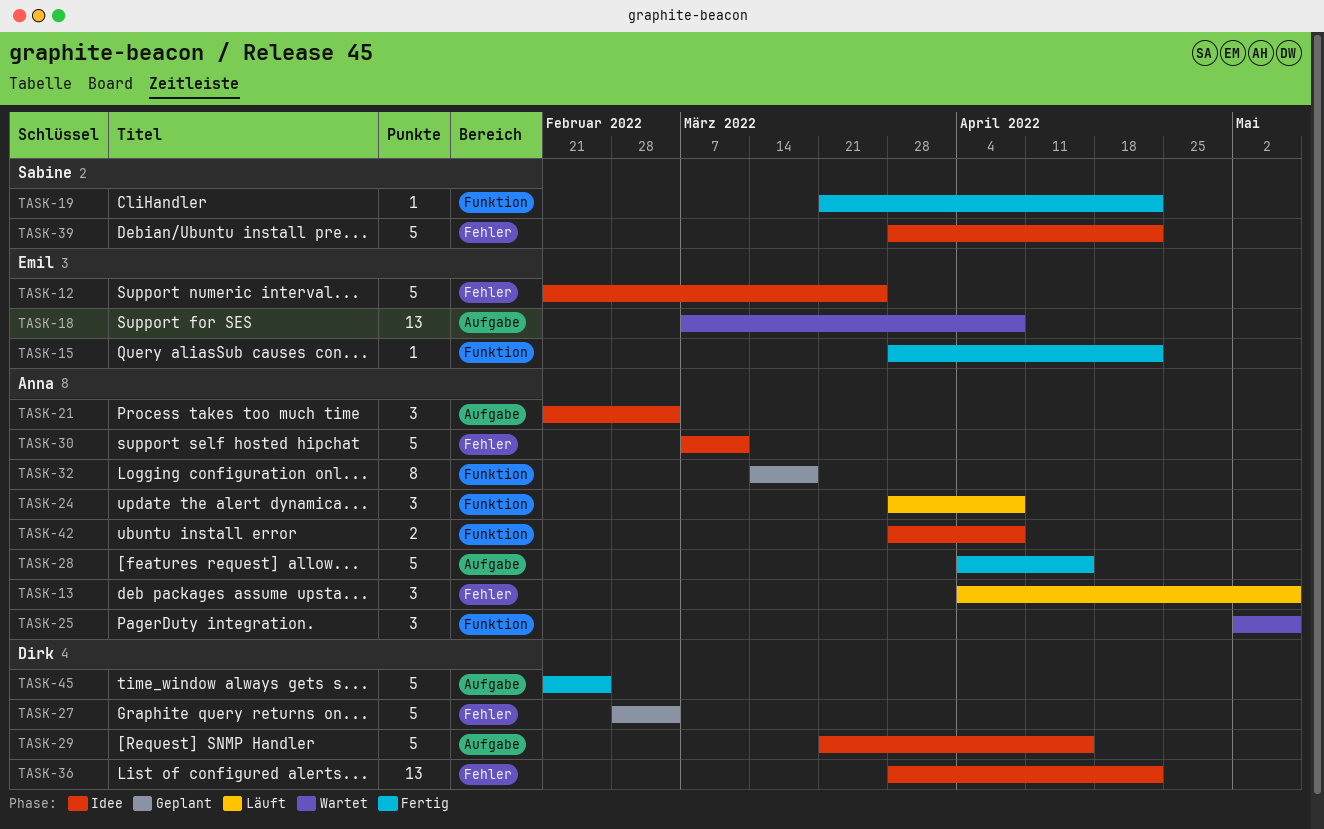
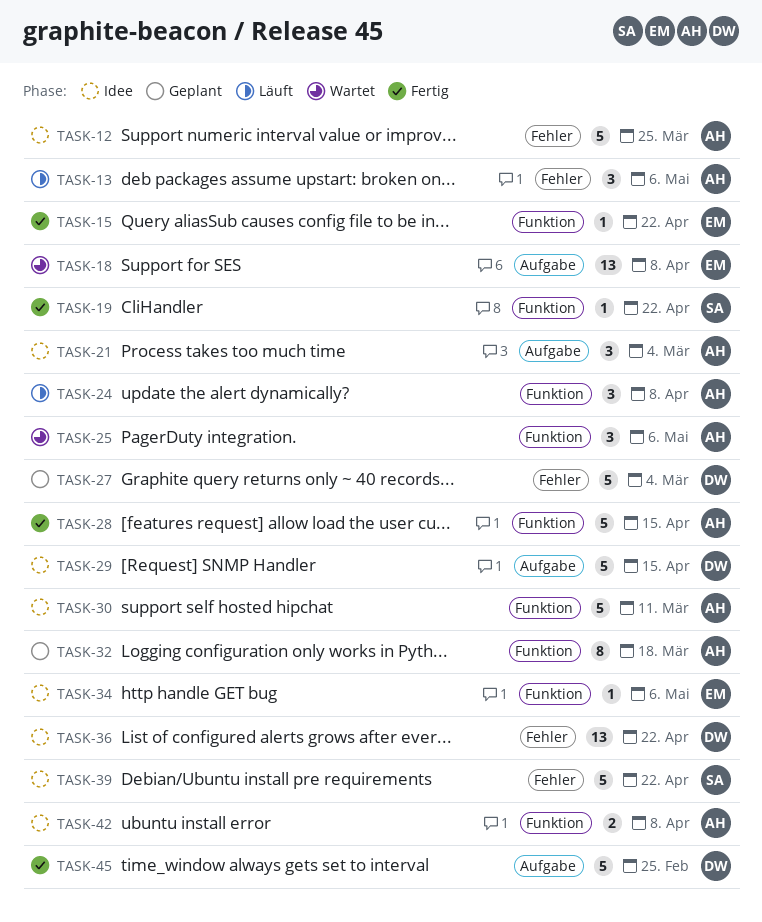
TASK-12, owner: Emil -> Anna
TASK-28, label: Aufgabe -> Funktion
TASK-30, label: Fehler -> Funktion
TASK-34: none -> present

